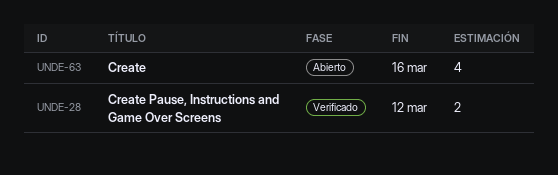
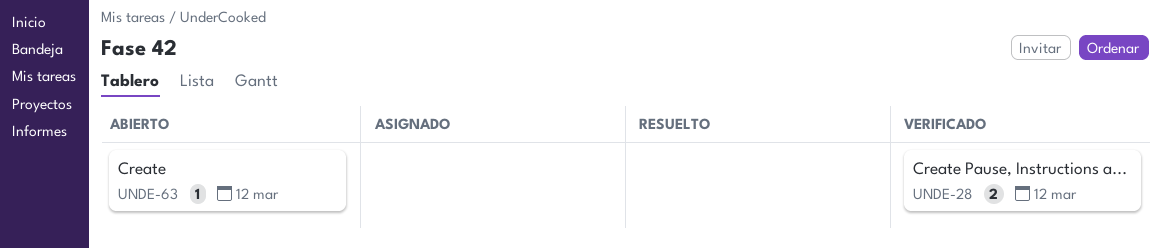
UNDE-63, estimate: 4 -> 1
UNDE-63, due: Mar 16 -> Mar 12

